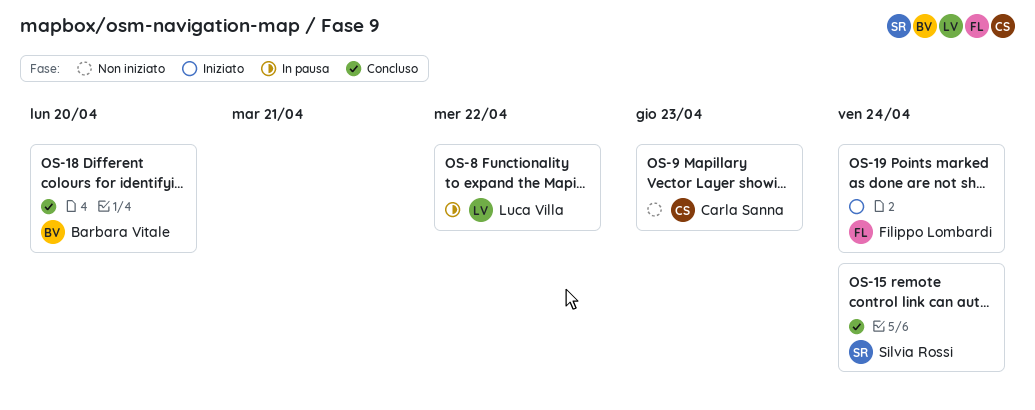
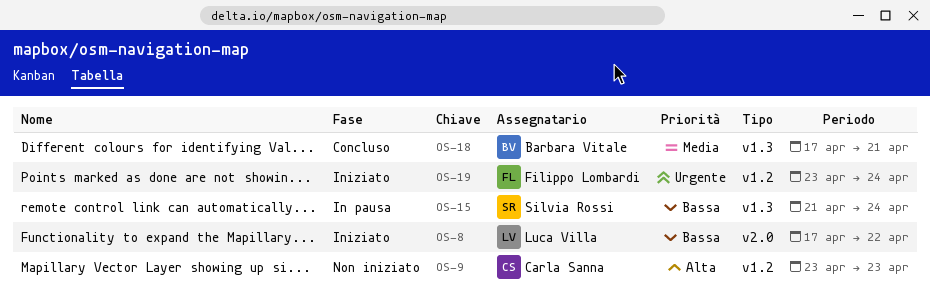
OS-8, status: In pausa -> Iniziato
OS-15, status: Concluso -> In pausa
OS-18, due: Apr 20 -> Apr 21

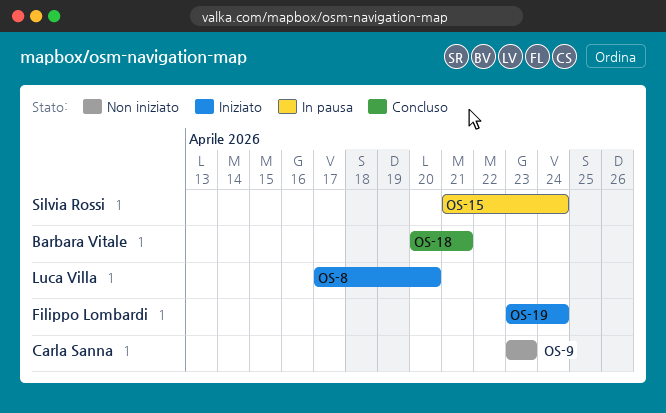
OS-8, due: Apr 22 -> Apr 20
OS-18, start: Apr 17 -> Apr 20

